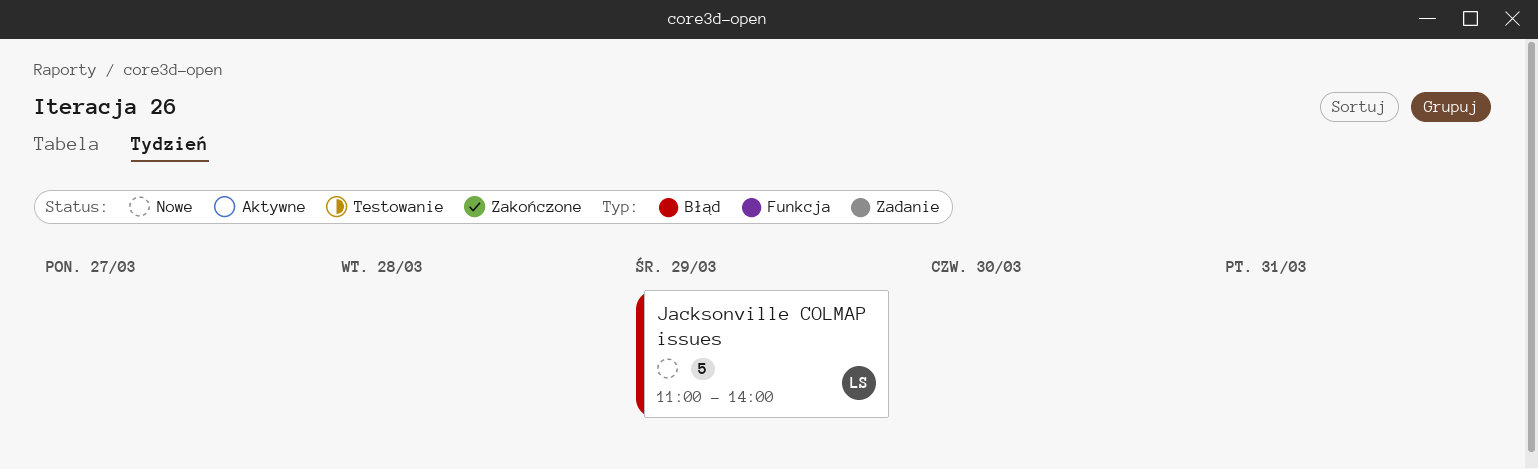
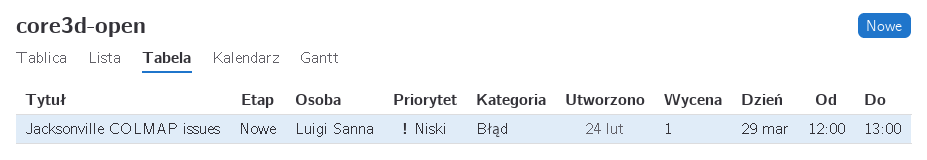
Jacksonville COLMAP issues, estimate: 5 -> 1
Jacksonville COLMAP issues, begins: 11:00 -> 12:00
Jacksonville COLMAP issues, ends: 14:00 -> 13:00

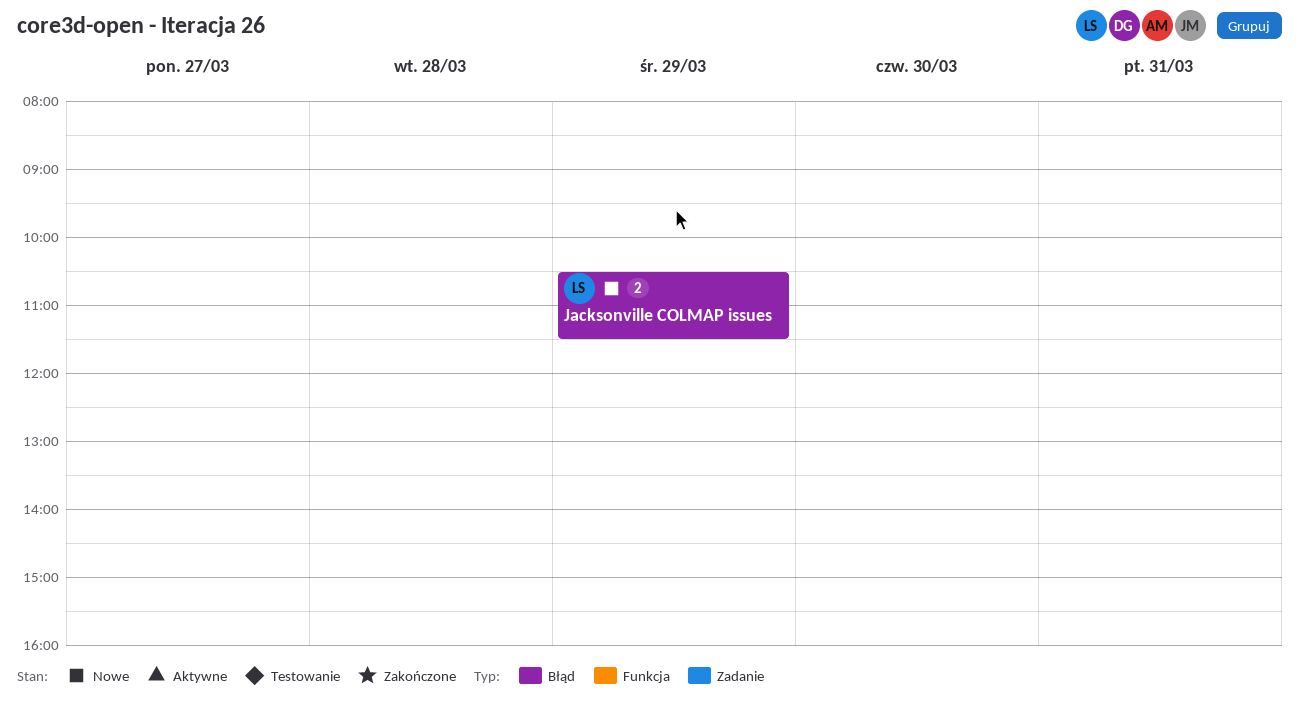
Jacksonville COLMAP issues, estimate: 1 -> 2
Jacksonville COLMAP issues, begins: 12:00 -> 10:30
Jacksonville COLMAP issues, ends: 13:00 -> 11:30

